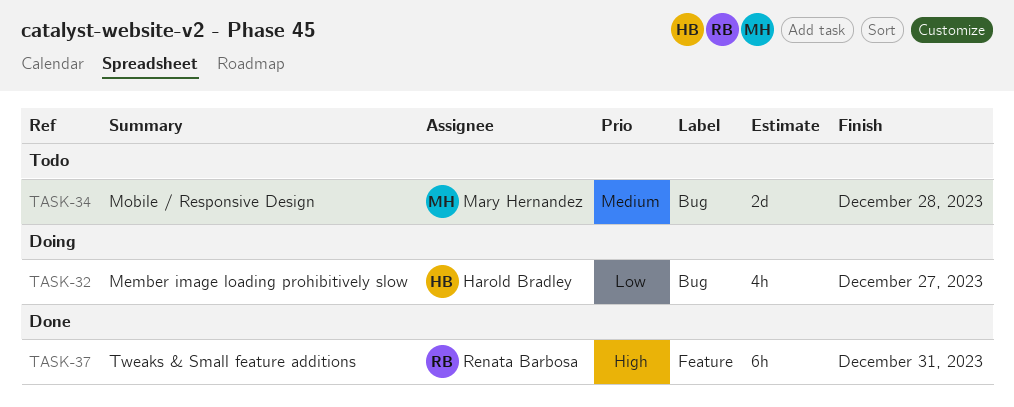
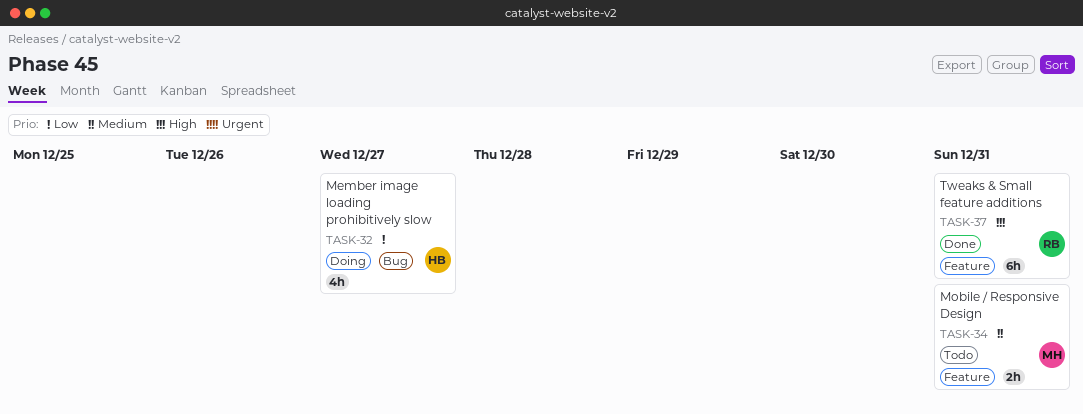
TASK-34, label: Bug -> Feature
TASK-34, estimate: 2d -> 2h
TASK-34, due: Dec 28 -> Dec 31

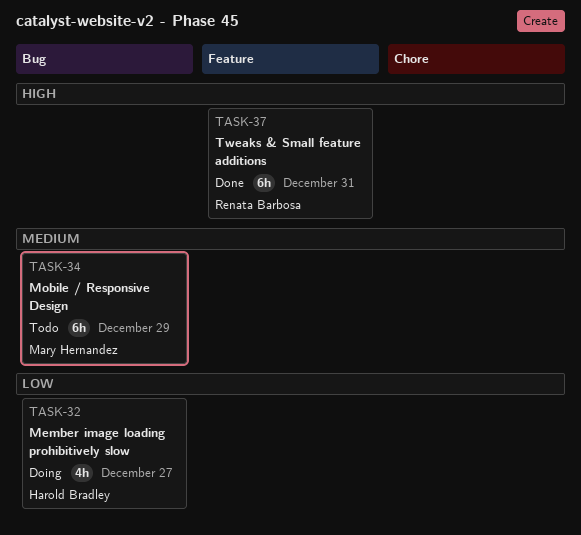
TASK-34, label: Feature -> Bug
TASK-34, estimate: 2h -> 6h
TASK-34, due: Dec 31 -> Dec 29

